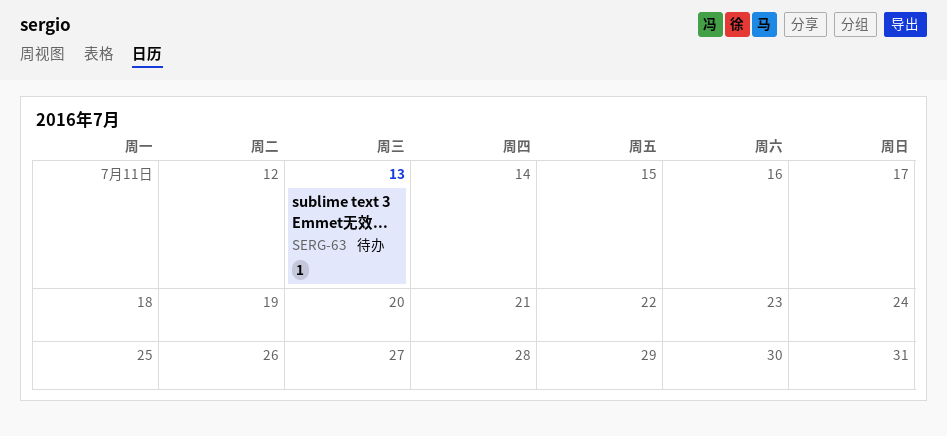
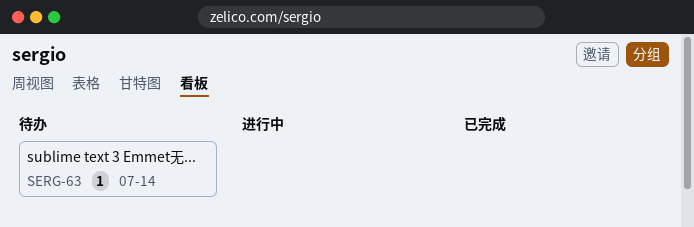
SERG-63, due: Jul 13 -> Jul 14

